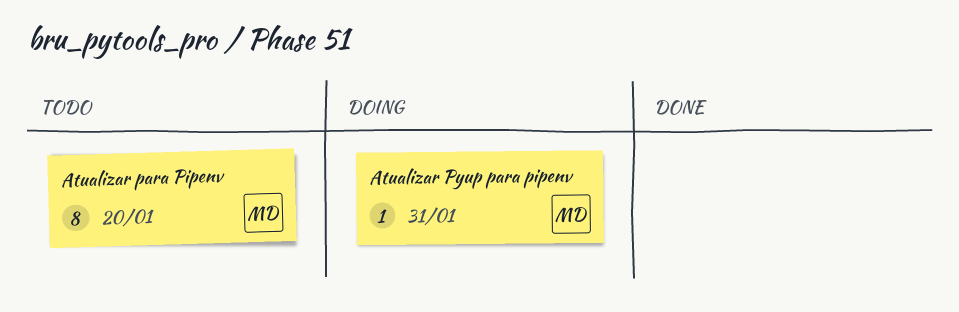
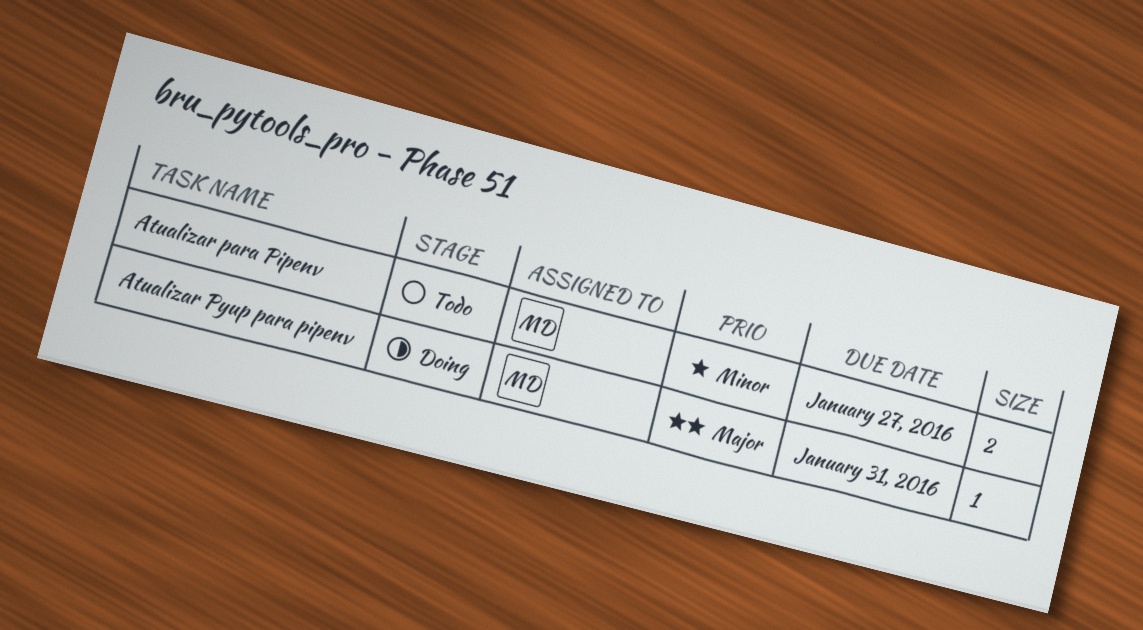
Atualizar para Pipenv, estimate: 8 -> 2
Atualizar para Pipenv, due: Jan 20 -> Jan 27

